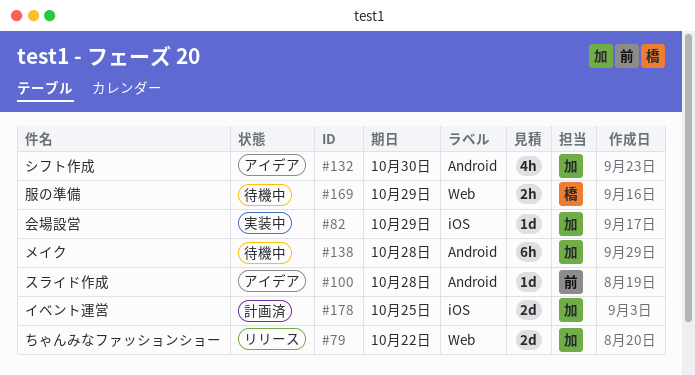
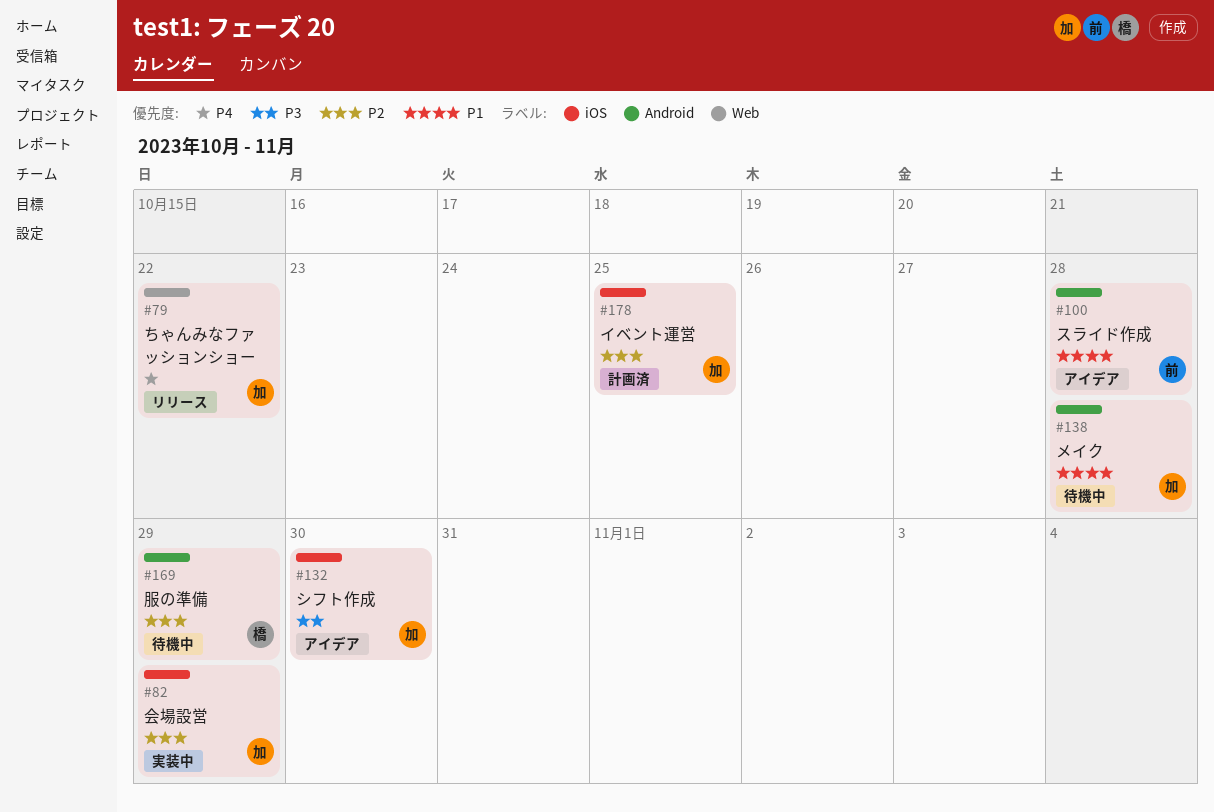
#132, label: Android -> iOS
#169, label: Web -> Android

